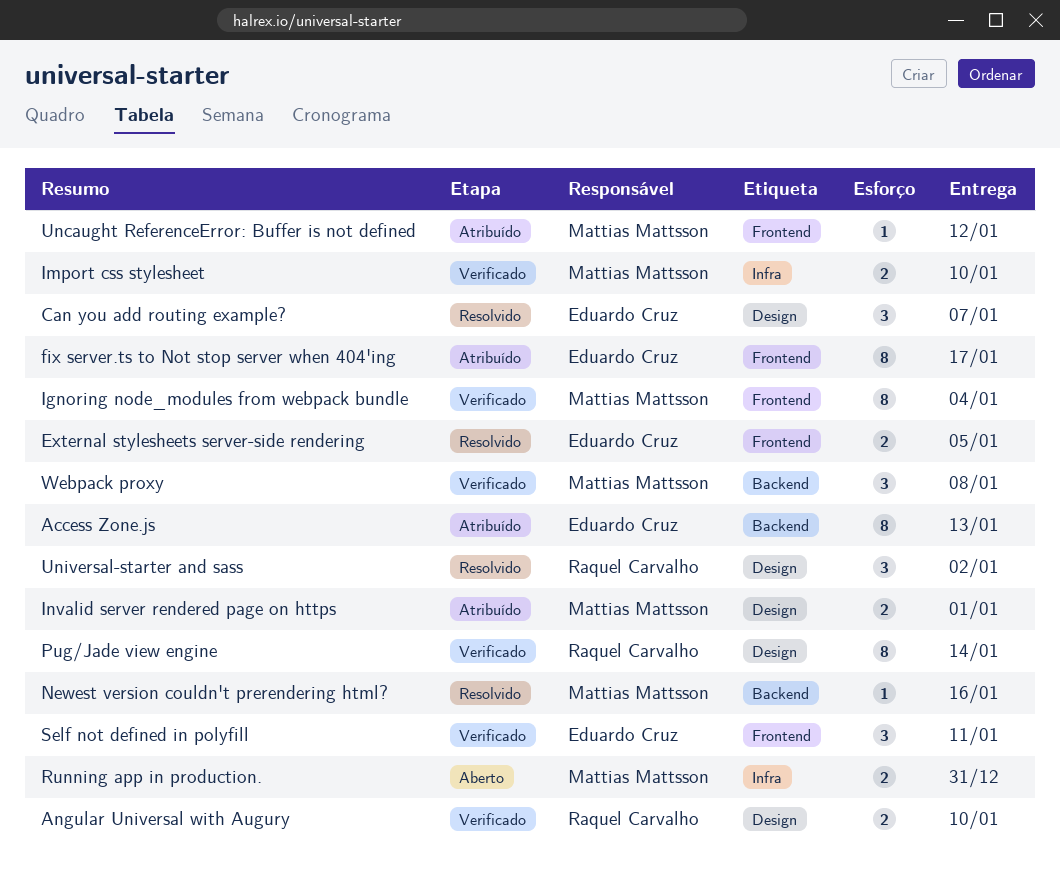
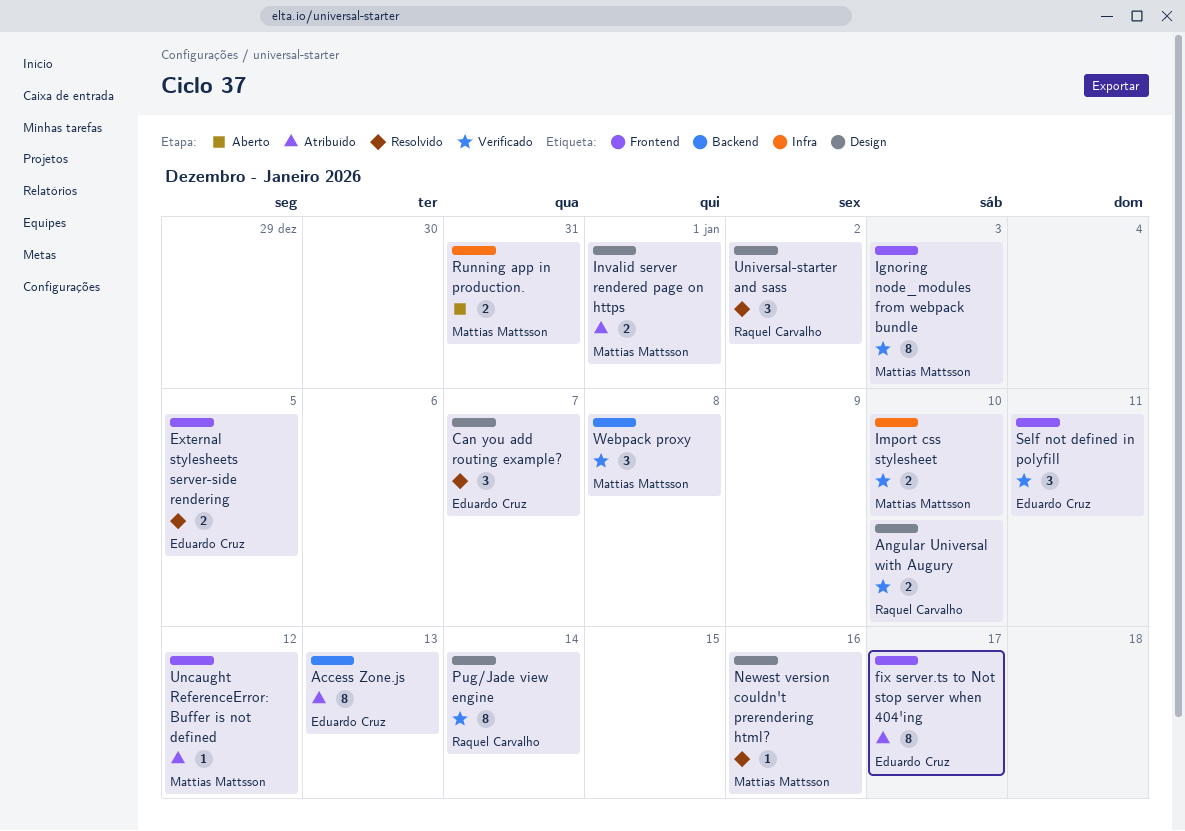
Ignoring node_modules from webpack bundle, due: Jan 4 -> Jan 3
Newest version couldn't prerendering html?, label: Backend -> Design

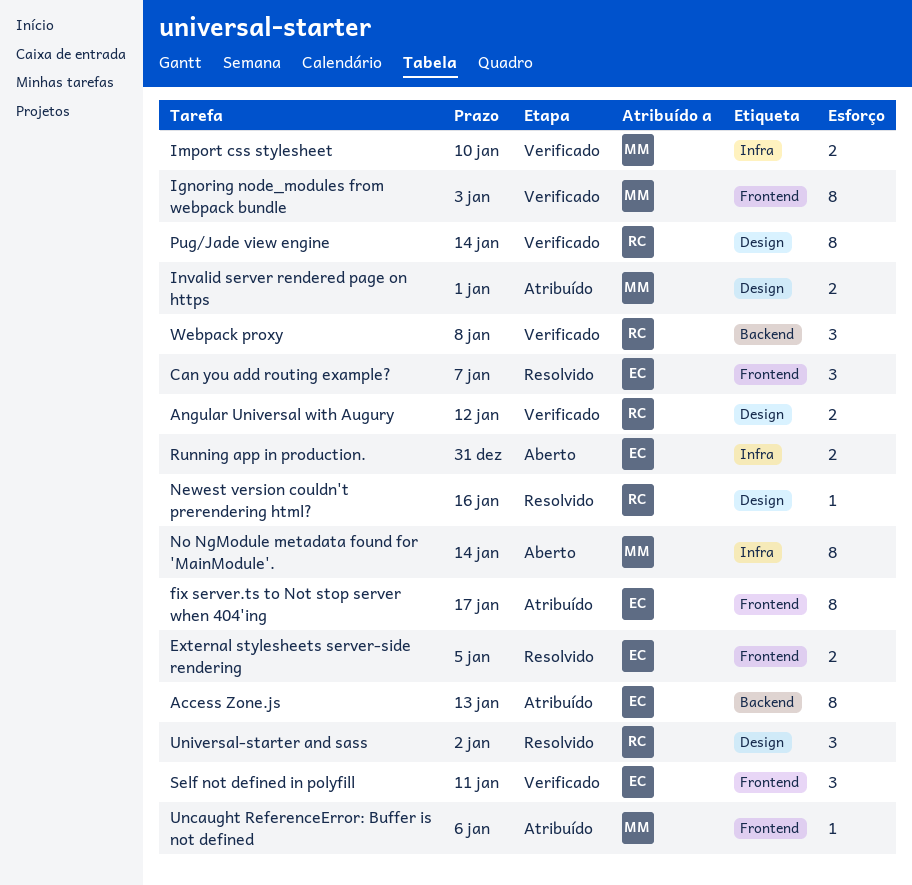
Angular Universal with Augury, due: Jan 10 -> Jan 12
Can you add routing example?, label: Design -> Frontend
Newest version couldn't prerendering html?, owner: Mattias Mattsson -> Raquel Carvalho
No NgModule metadata found for 'MainModule'.: none -> present
Running app in production., owner: Mattias Mattsson -> Eduardo Cruz
Uncaught ReferenceError: Buffer is not defined, due: Jan 12 -> Jan 6
Webpack proxy, owner: Mattias Mattsson -> Raquel Carvalho

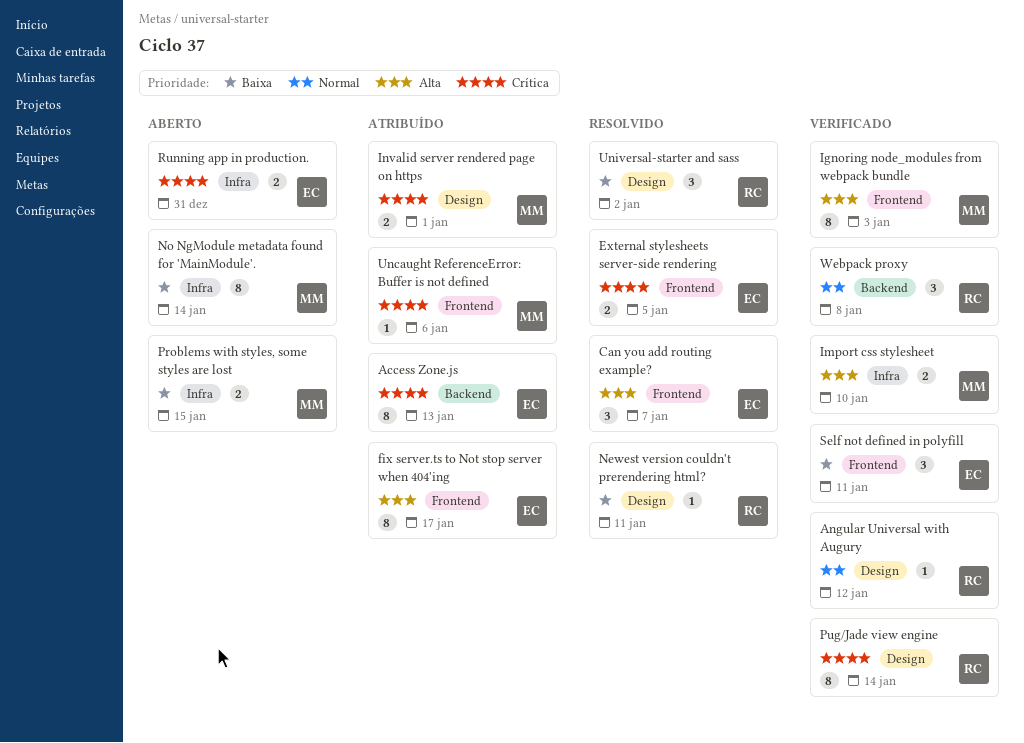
Angular Universal with Augury, estimate: 2 -> 1
Newest version couldn't prerendering html?, due: Jan 16 -> Jan 11
Problems with styles, some styles are lost: none -> present

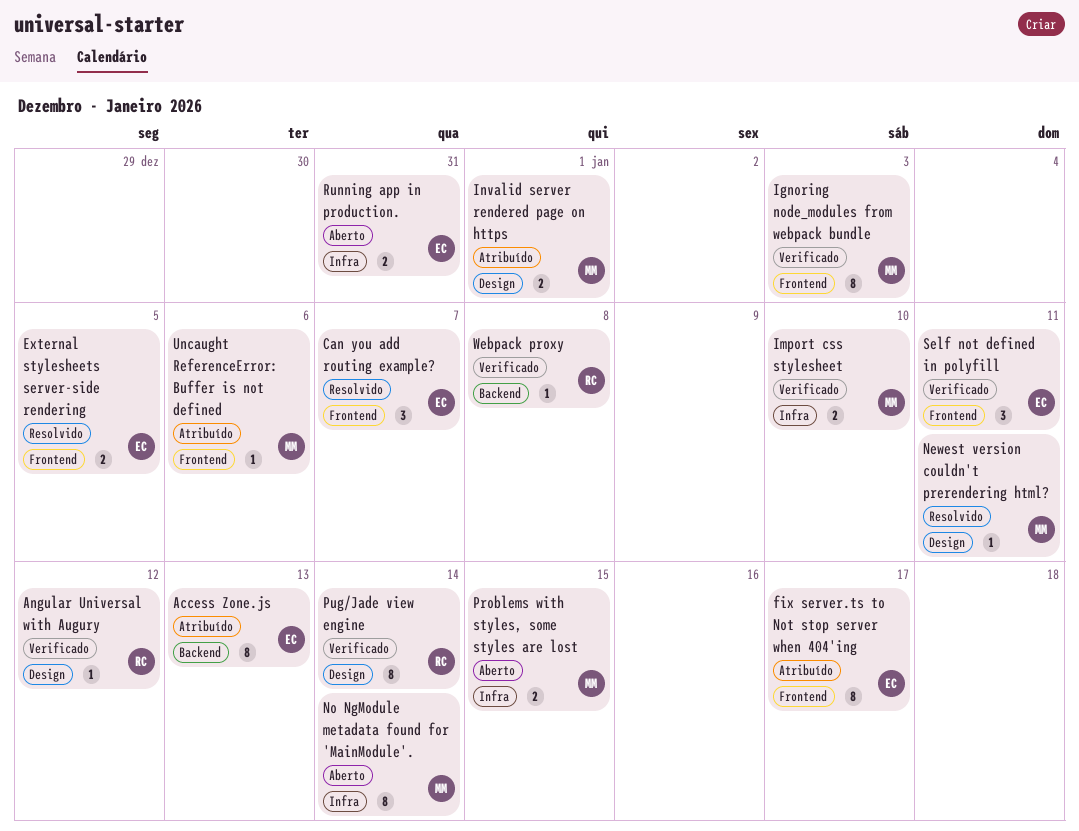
Newest version couldn't prerendering html?, owner: RC -> MM
Universal-starter and sass: present -> none
Webpack proxy, estimate: 3 -> 1

